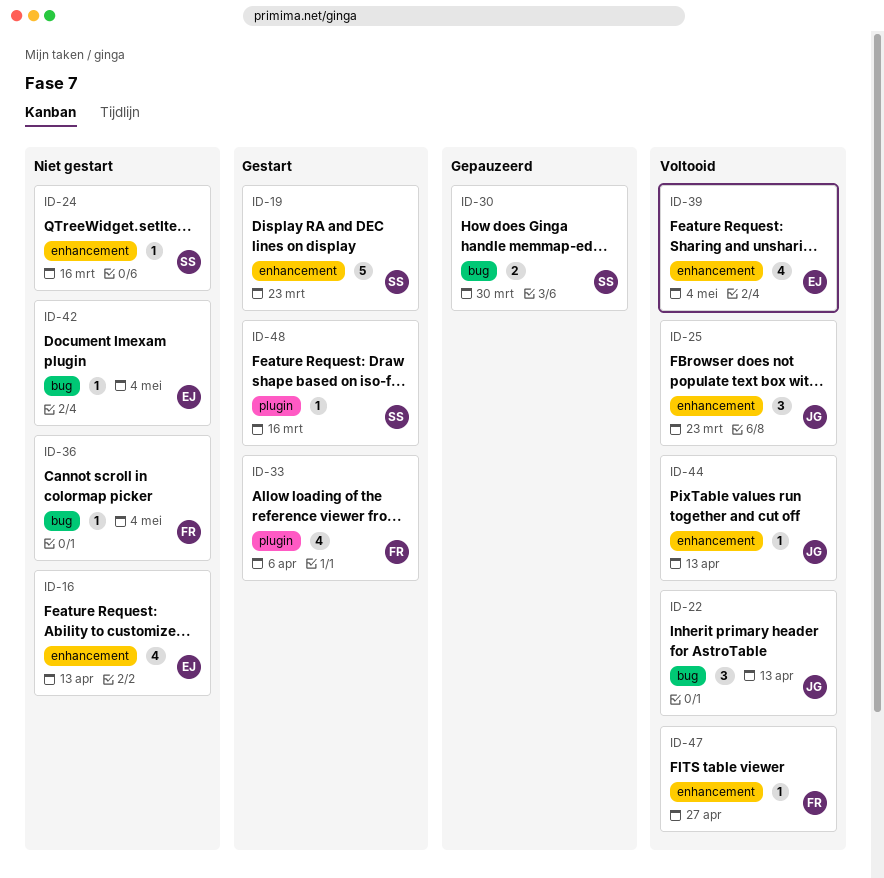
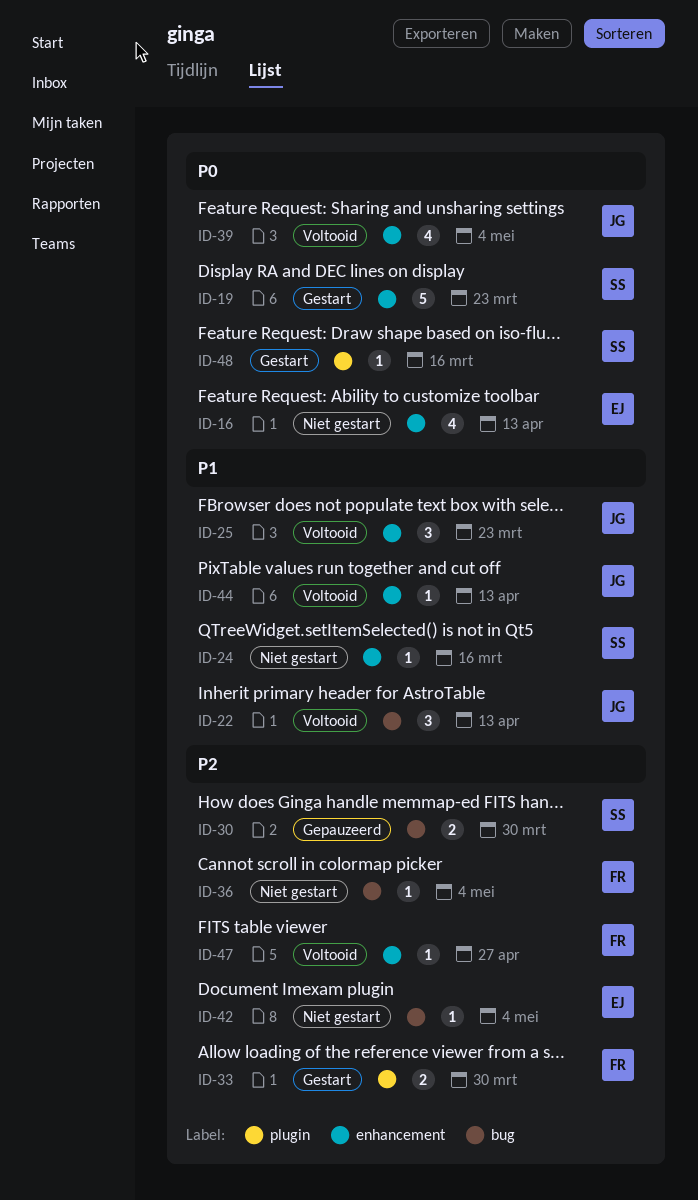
ID-33, estimate: 4 -> 2
ID-33, due: Apr 6 -> Mar 30
ID-39, owner: EJ -> JG

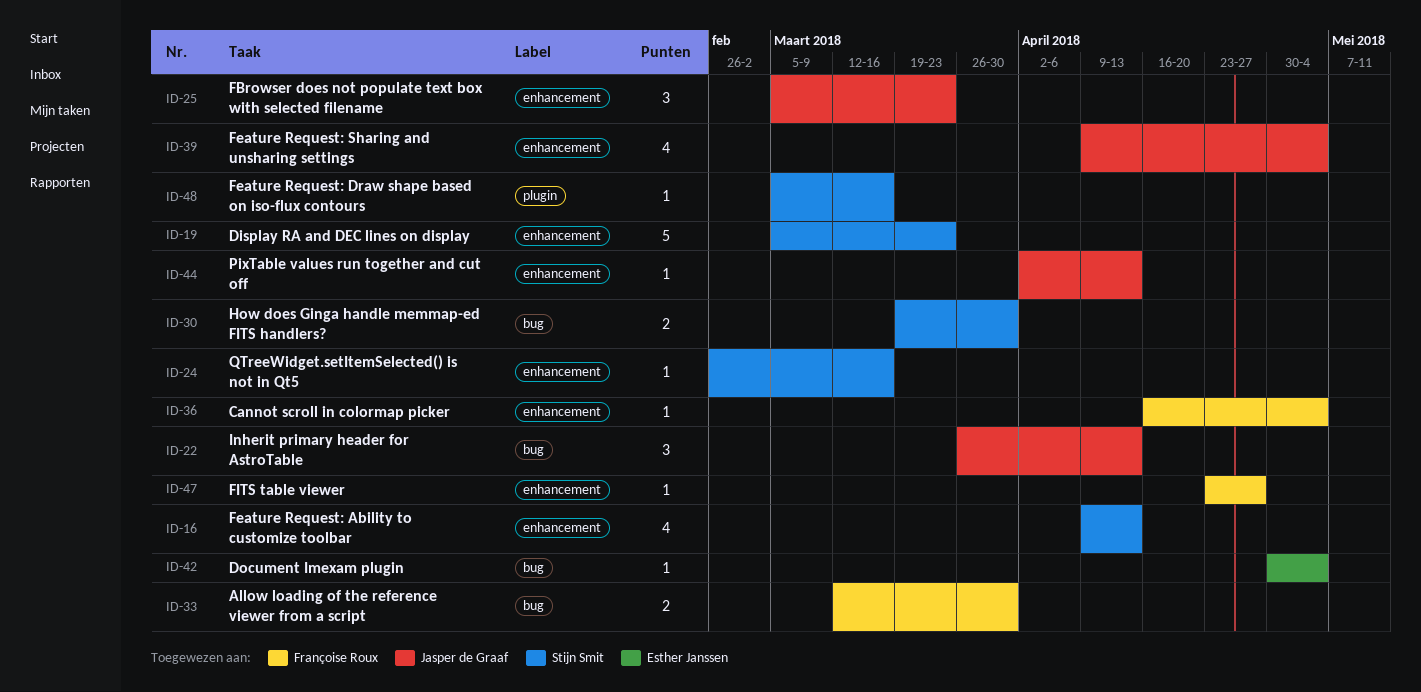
ID-16, owner: Esther Janssen -> Stijn Smit
ID-33, label: plugin -> bug
ID-36, label: bug -> enhancement

